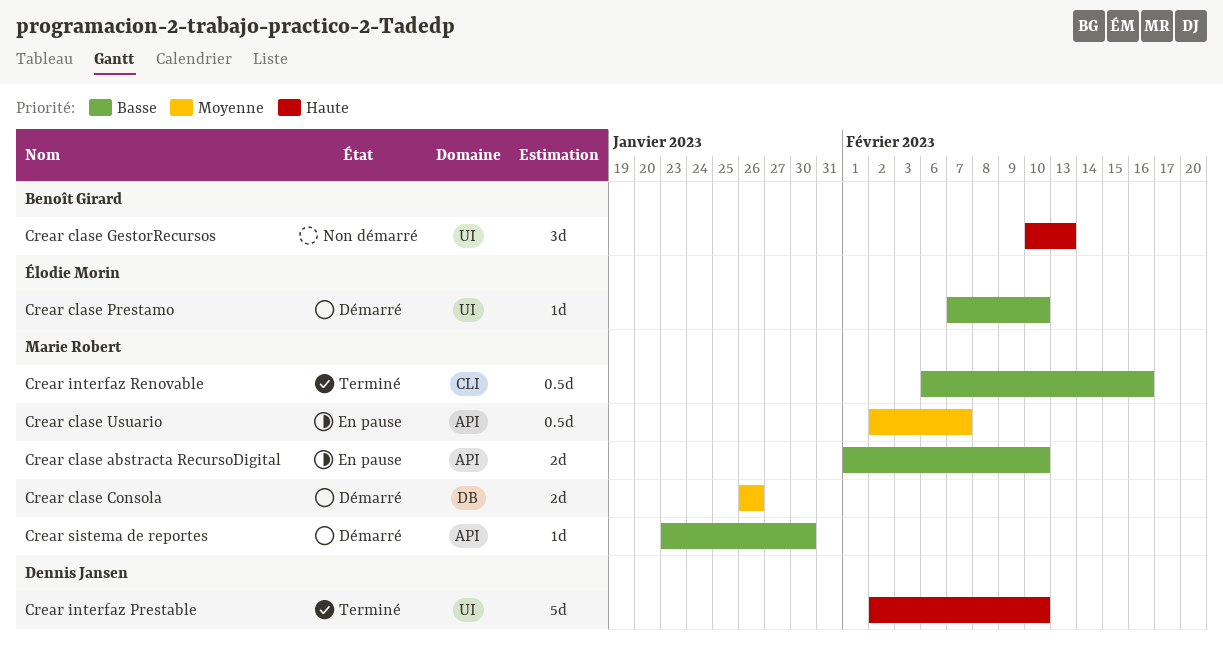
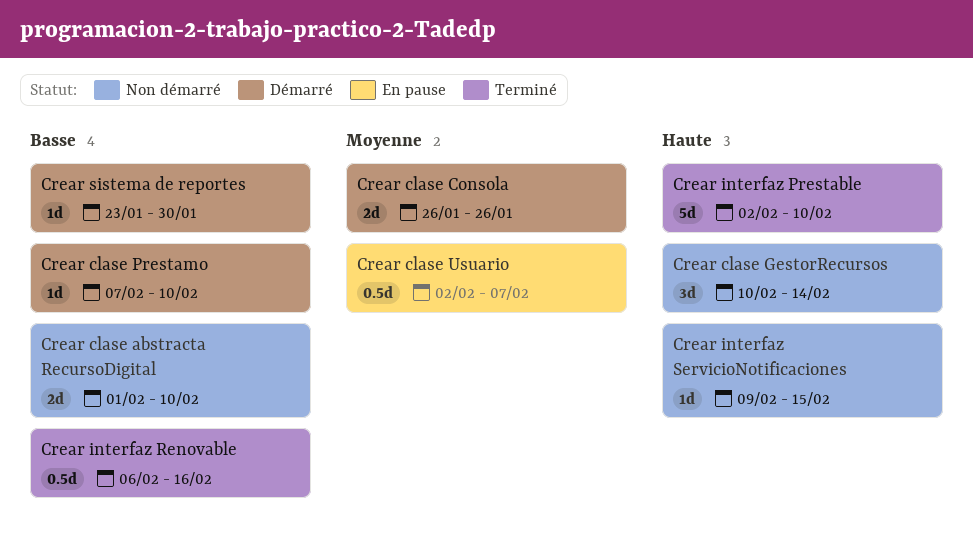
Crear clase abstracta RecursoDigital, status: En pause -> Non démarré
Crear clase GestorRecursos, due: Feb 13 -> Feb 14
Crear interfaz ServicioNotificaciones: none -> present

